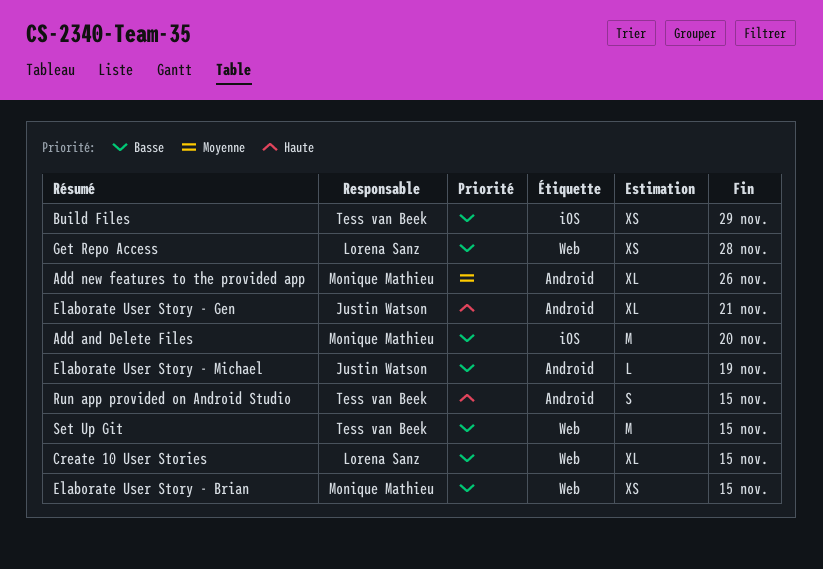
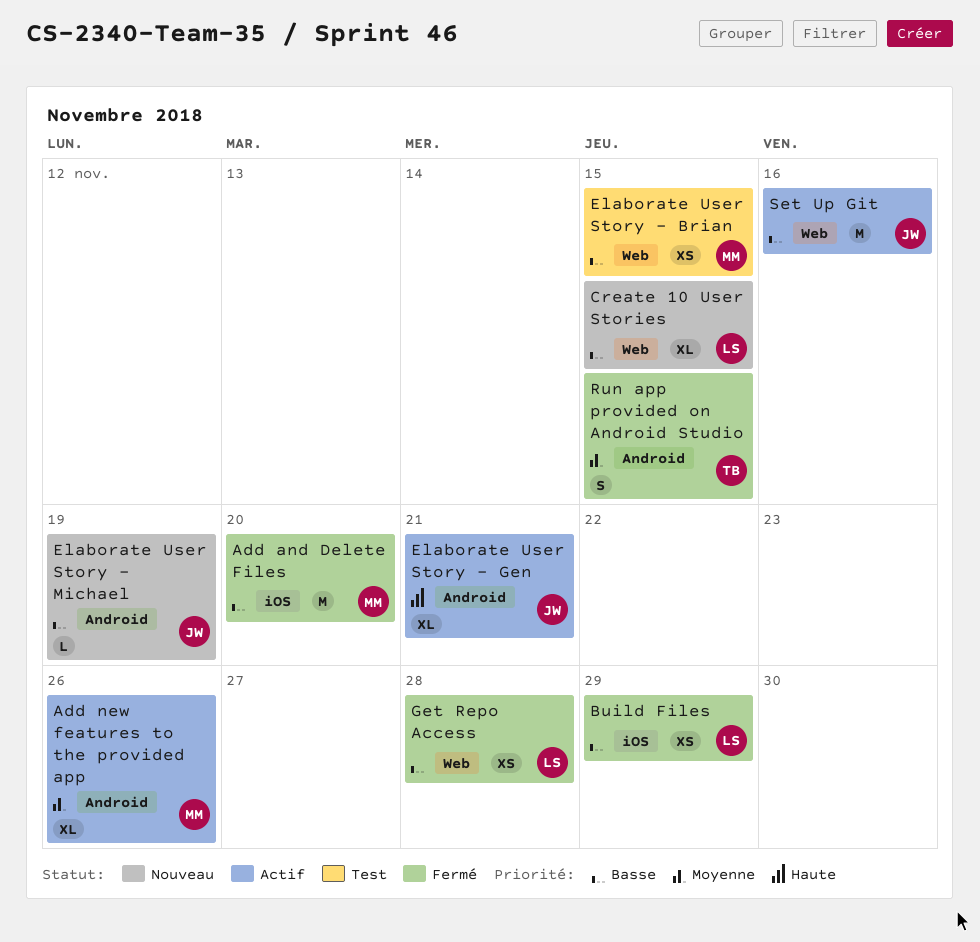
Build Files, owner: Tess van Beek -> Lorena Sanz
Run app provided on Android Studio, priority: Haute -> Moyenne
Set Up Git, owner: Tess van Beek -> Justin Watson
Set Up Git, due: Nov 15 -> Nov 16

